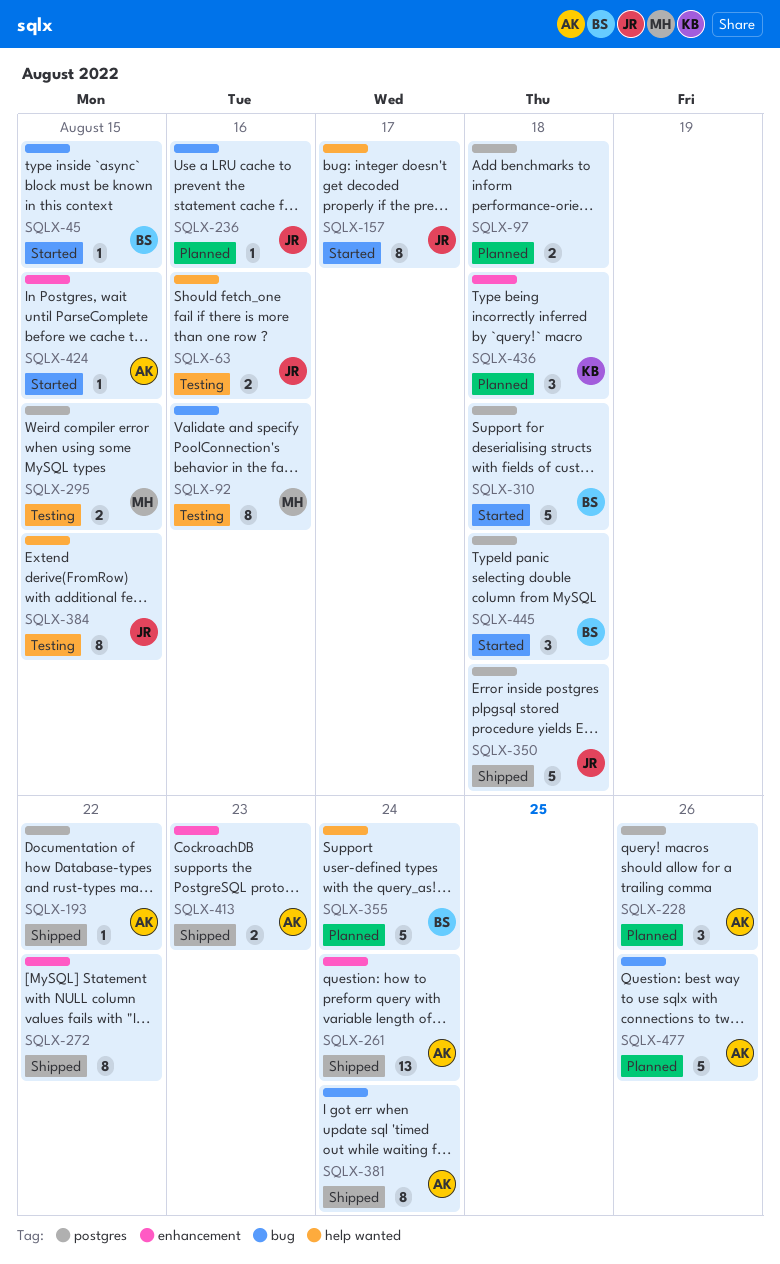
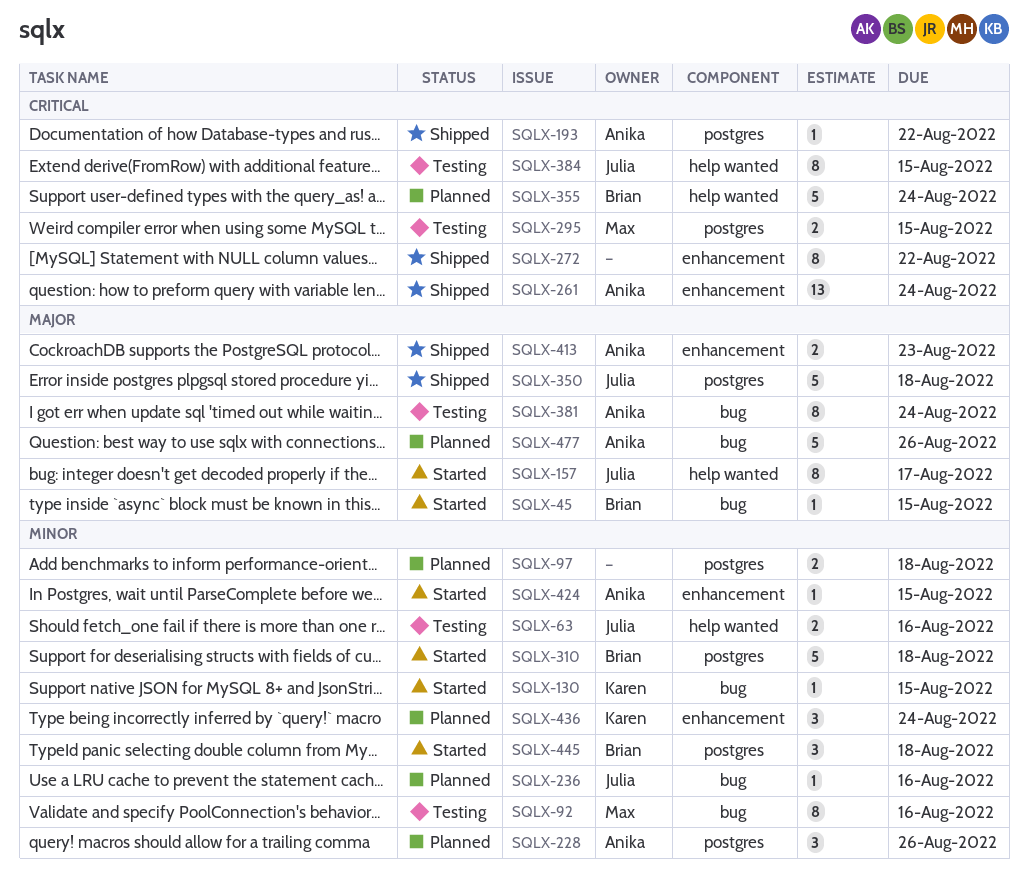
SQLX-130: none -> present
SQLX-381, status: Shipped -> Testing
SQLX-436, due: Aug 18 -> Aug 24

